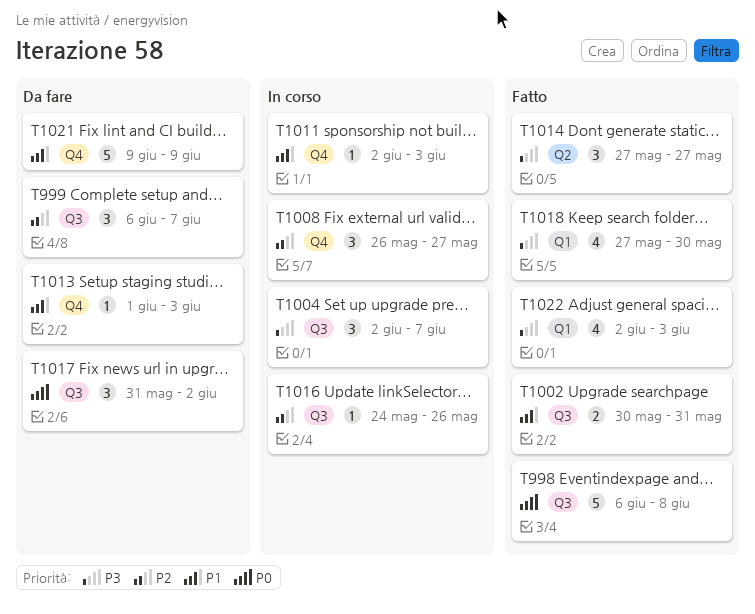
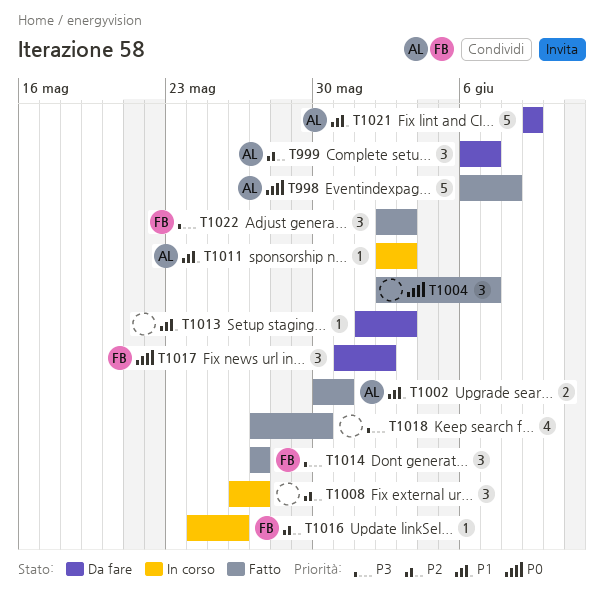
T1004, status: In corso -> Fatto
T1004, priority: P3 -> P0
T1022, estimate: 4 -> 3

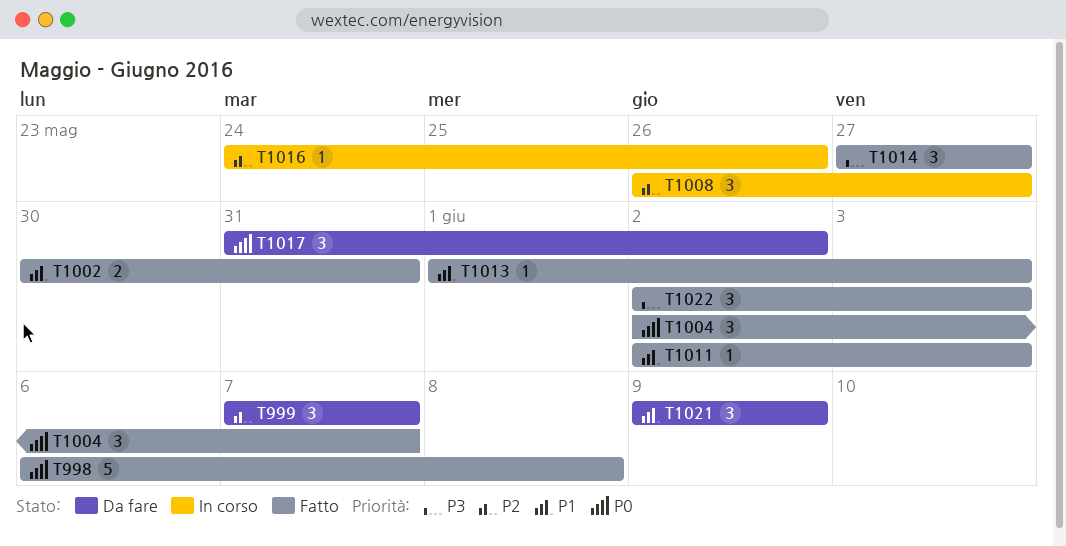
T999, start: Jun 6 -> Jun 7
T1011, status: In corso -> Fatto
T1013, status: Da fare -> Fatto
T1018: present -> none
T1021, estimate: 5 -> 3

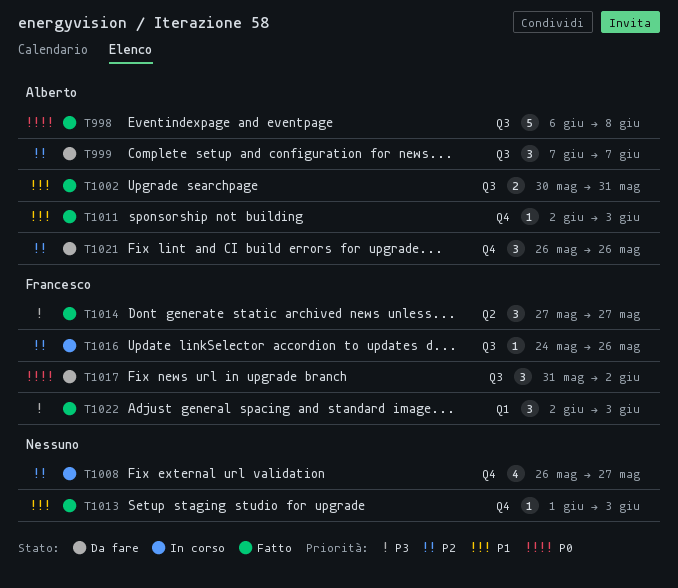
T1004: present -> none
T1008, estimate: 3 -> 4
T1021, priority: P1 -> P2
T1021, start: Jun 9 -> May 26
T1021, due: Jun 9 -> May 26

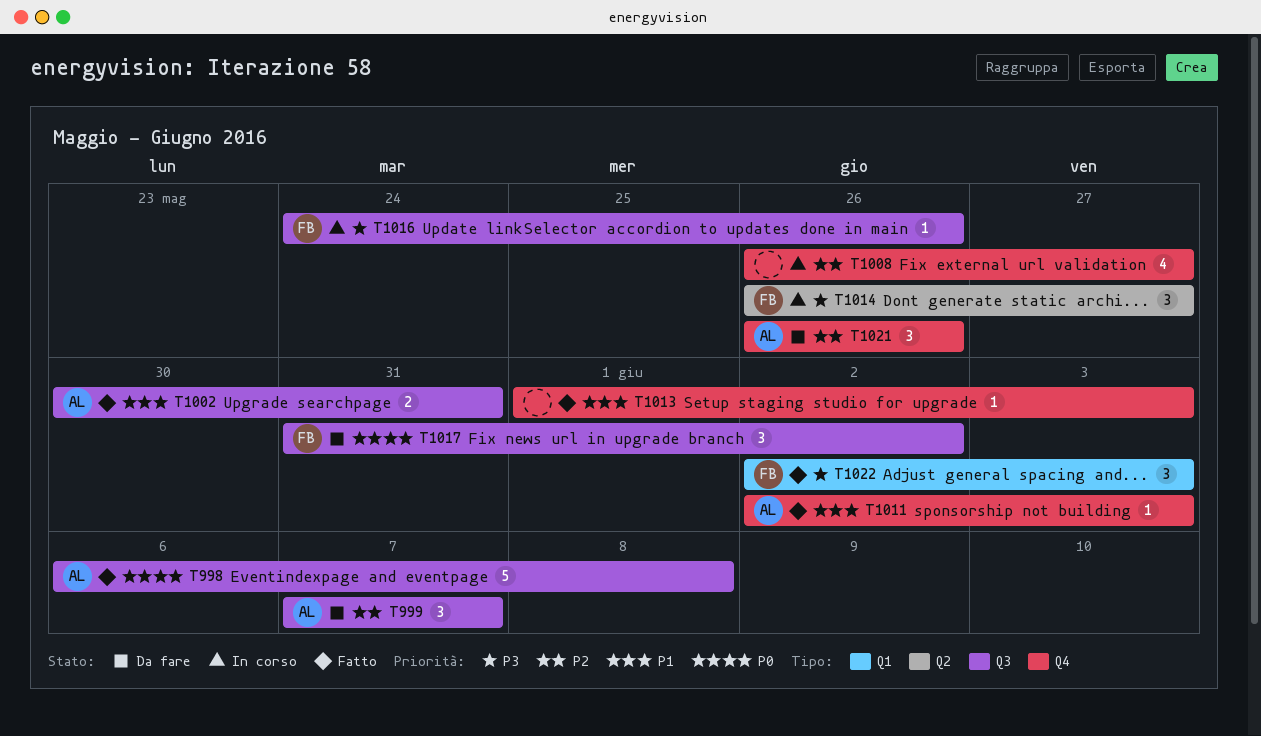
T1014, status: Fatto -> In corso
T1014, start: May 27 -> May 26
T1016, priority: P2 -> P3

